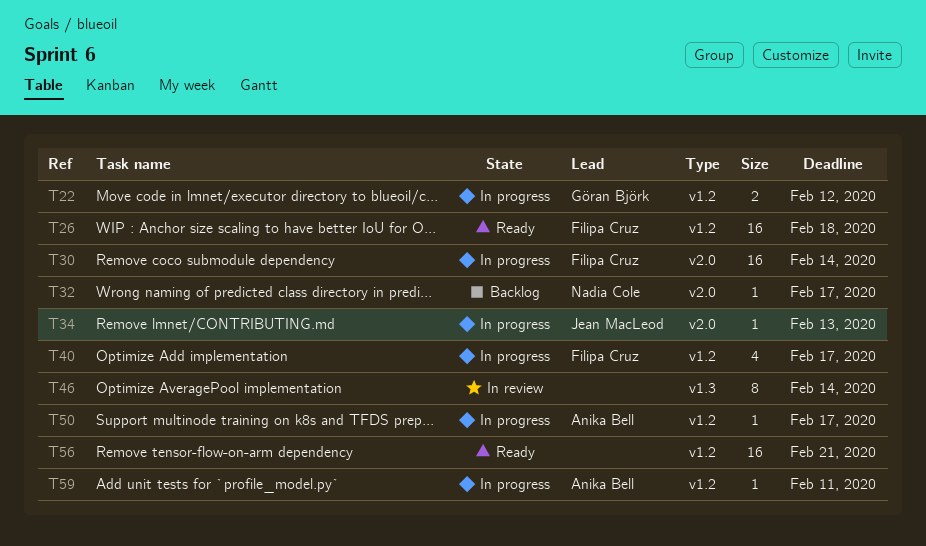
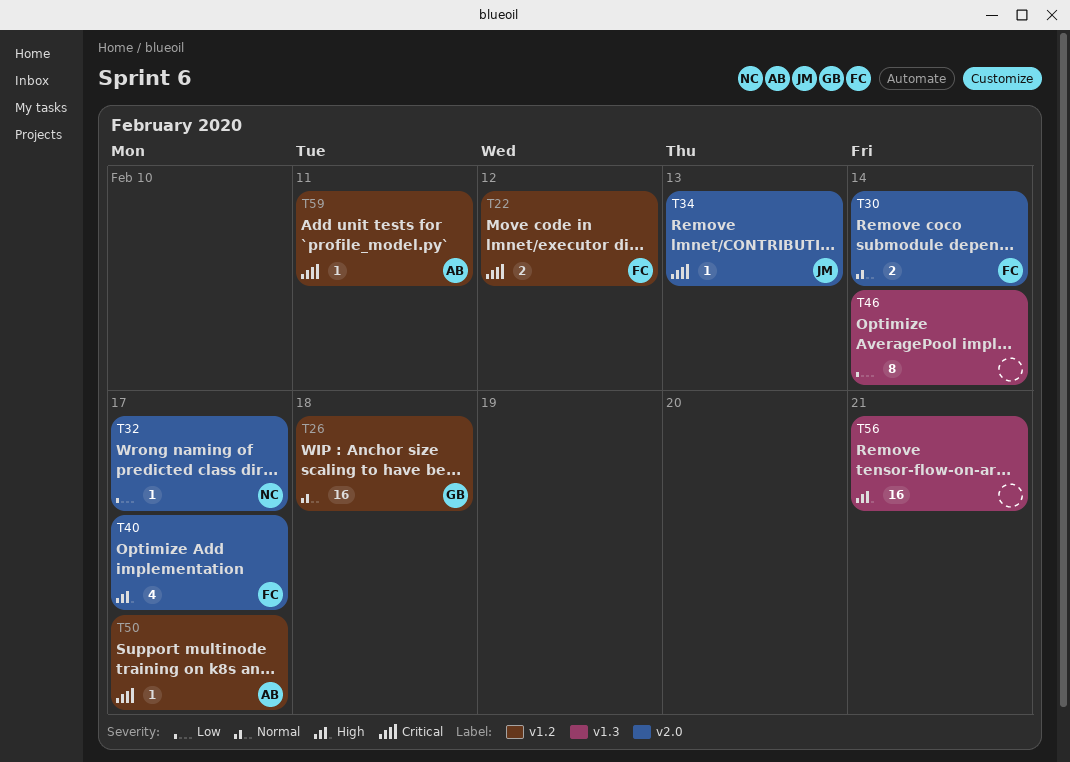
T22, owner: Göran Björk -> Filipa Cruz
T26, owner: Filipa Cruz -> Göran Björk
T30, estimate: 16 -> 2
T40, label: v1.2 -> v2.0
T56, label: v1.2 -> v1.3

